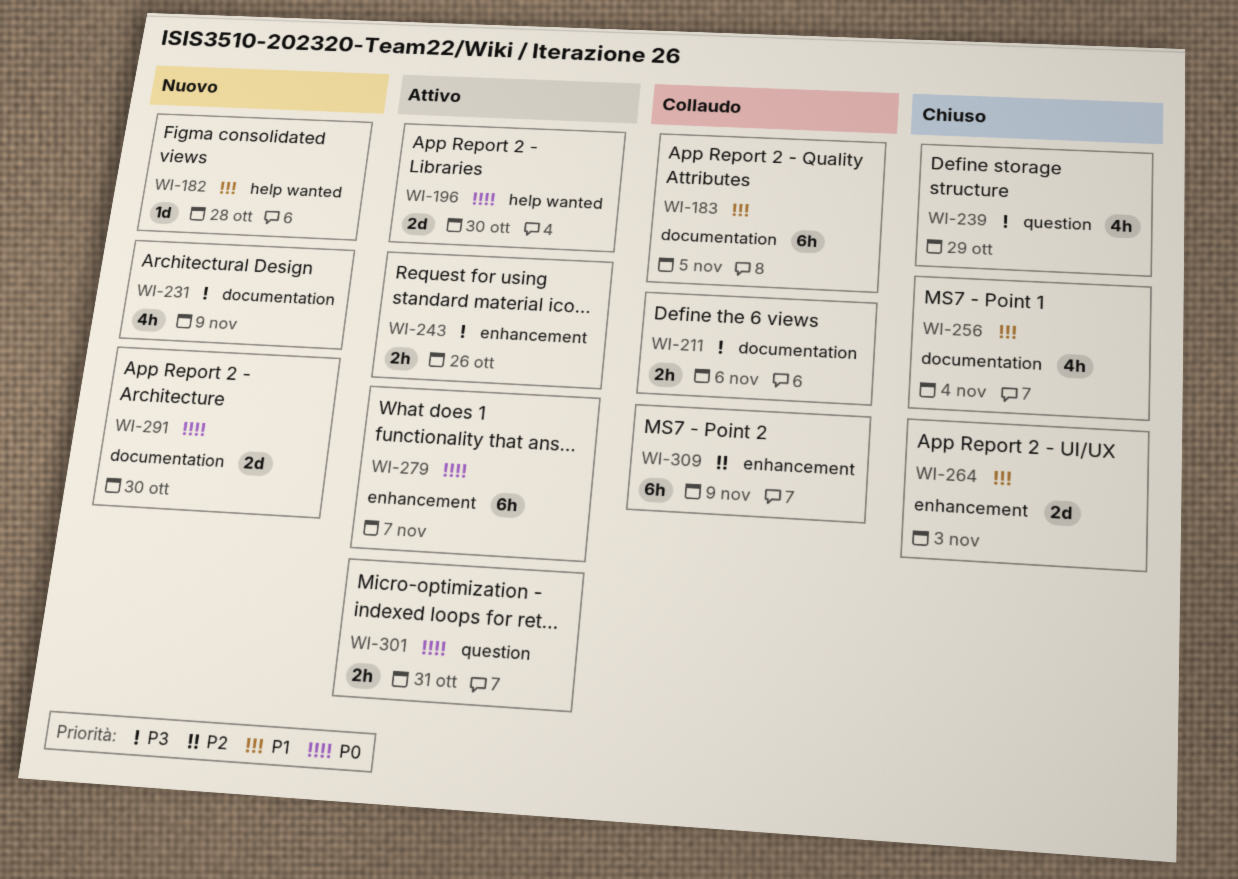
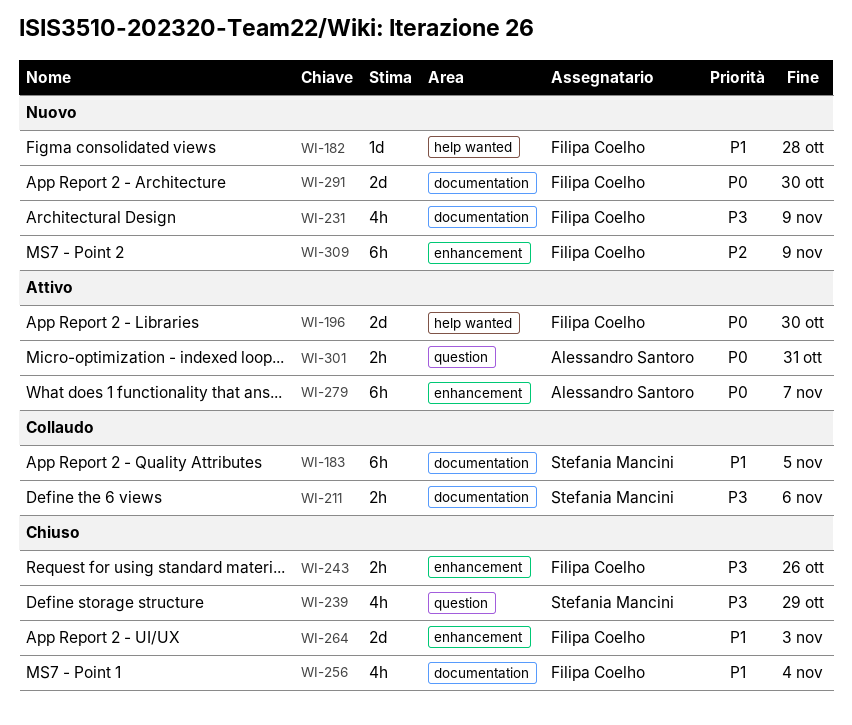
WI-243, status: Attivo -> Chiuso
WI-309, status: Collaudo -> Nuovo

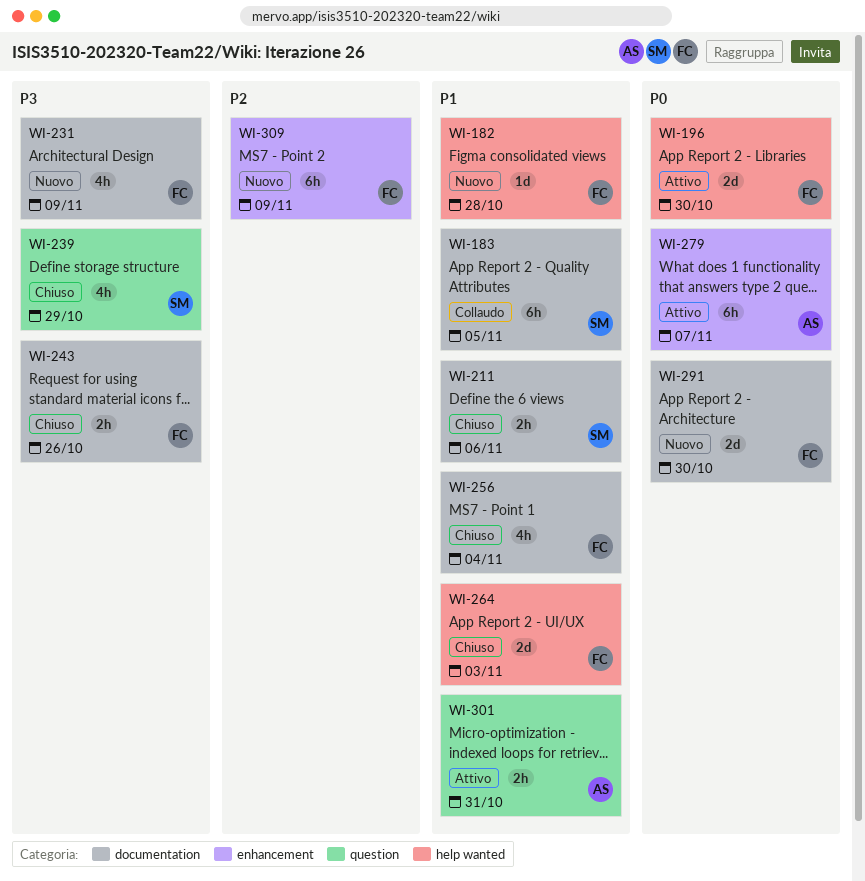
WI-211, status: Collaudo -> Chiuso
WI-211, priority: P3 -> P1
WI-243, label: enhancement -> documentation
WI-264, label: enhancement -> help wanted
WI-301, priority: P0 -> P1

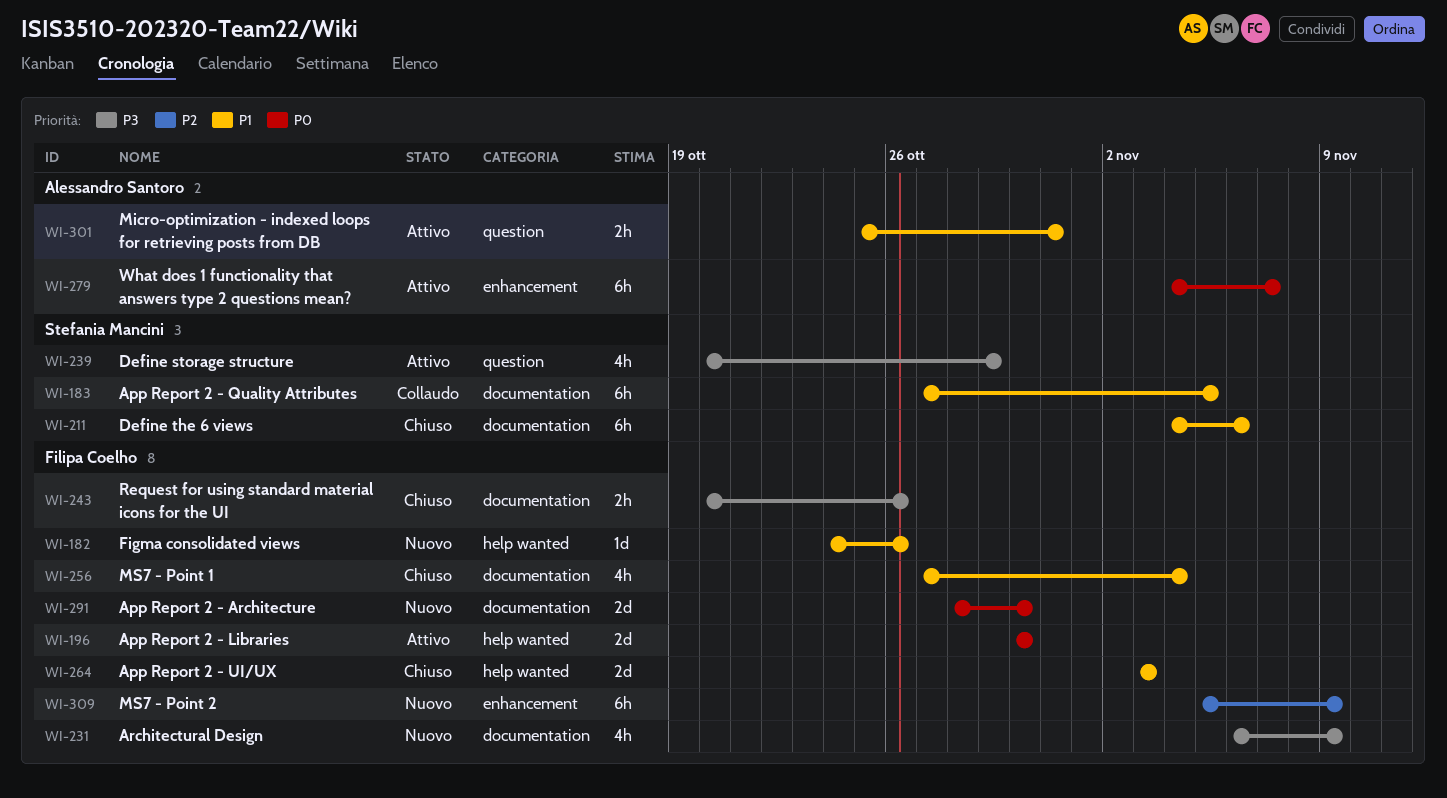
WI-182, due: Oct 28 -> Oct 26
WI-211, estimate: 2h -> 6h
WI-239, status: Chiuso -> Attivo

